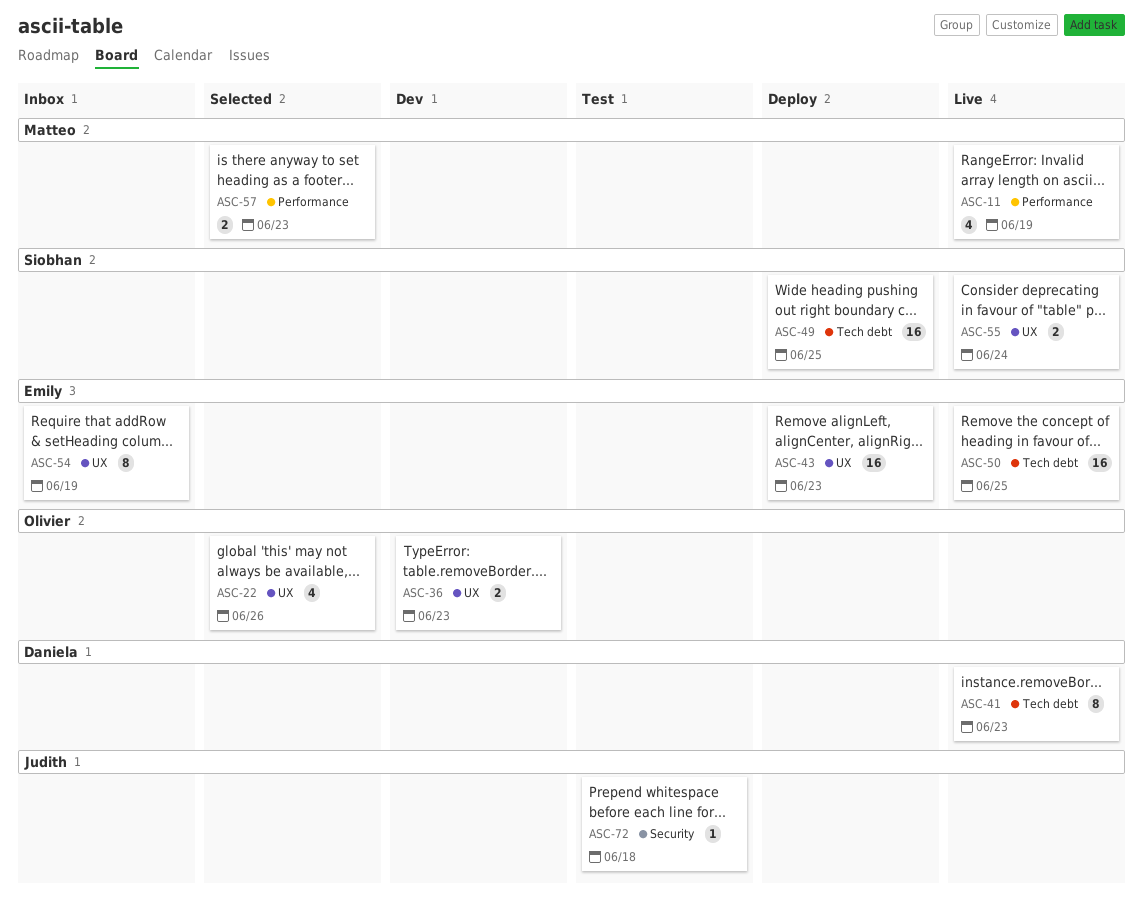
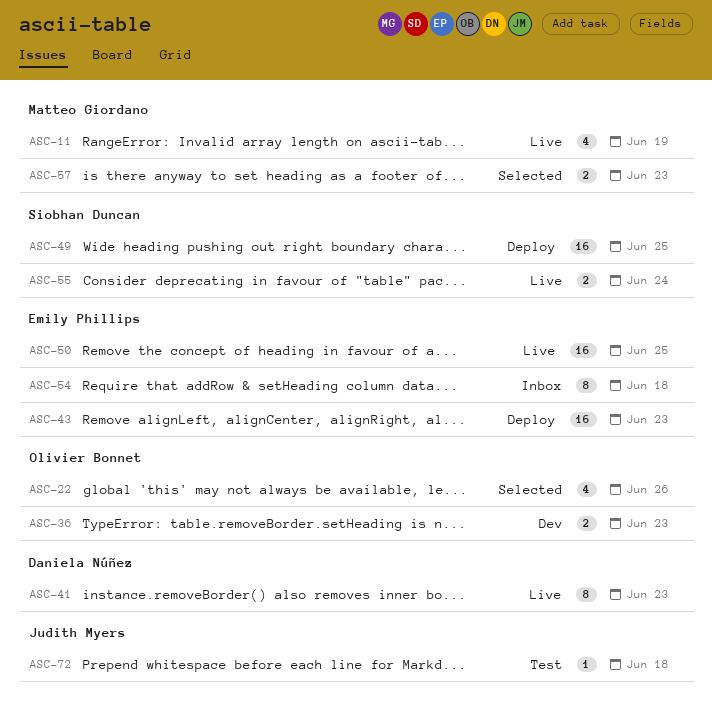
ASC-54, due: Jun 19 -> Jun 18

